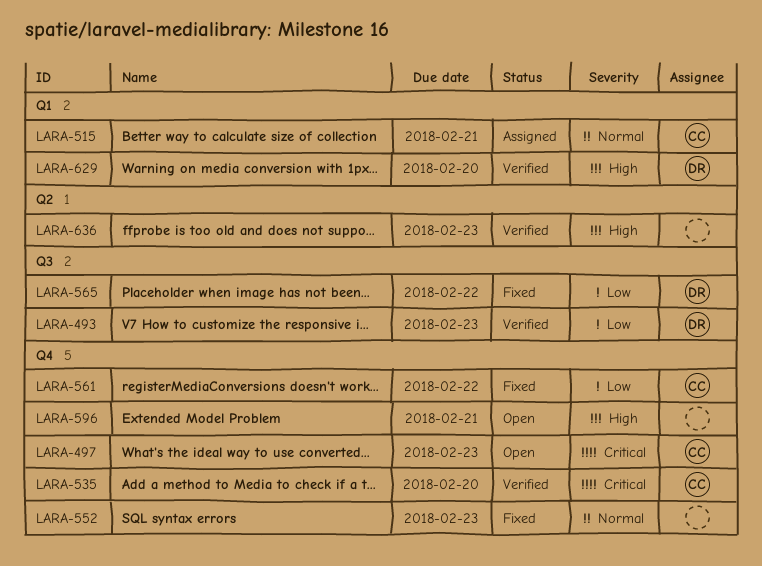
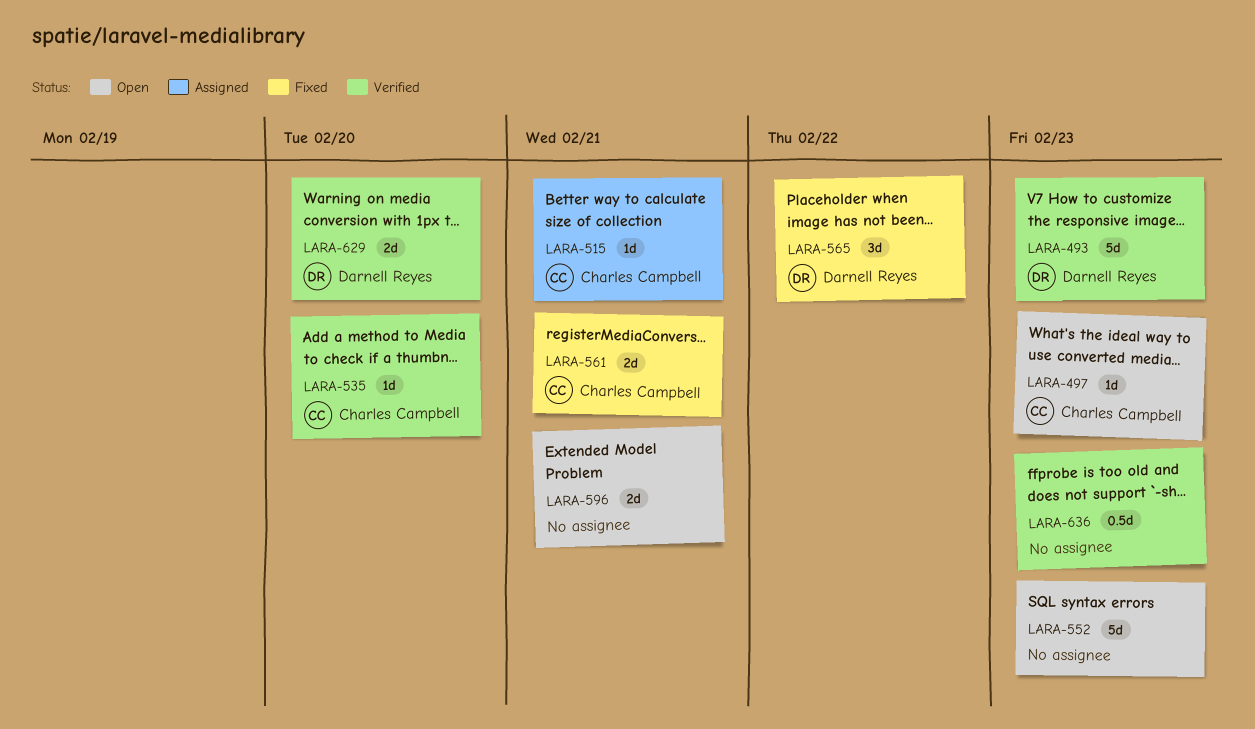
LARA-552, status: Fixed -> Open
LARA-561, due: Feb 22 -> Feb 21

